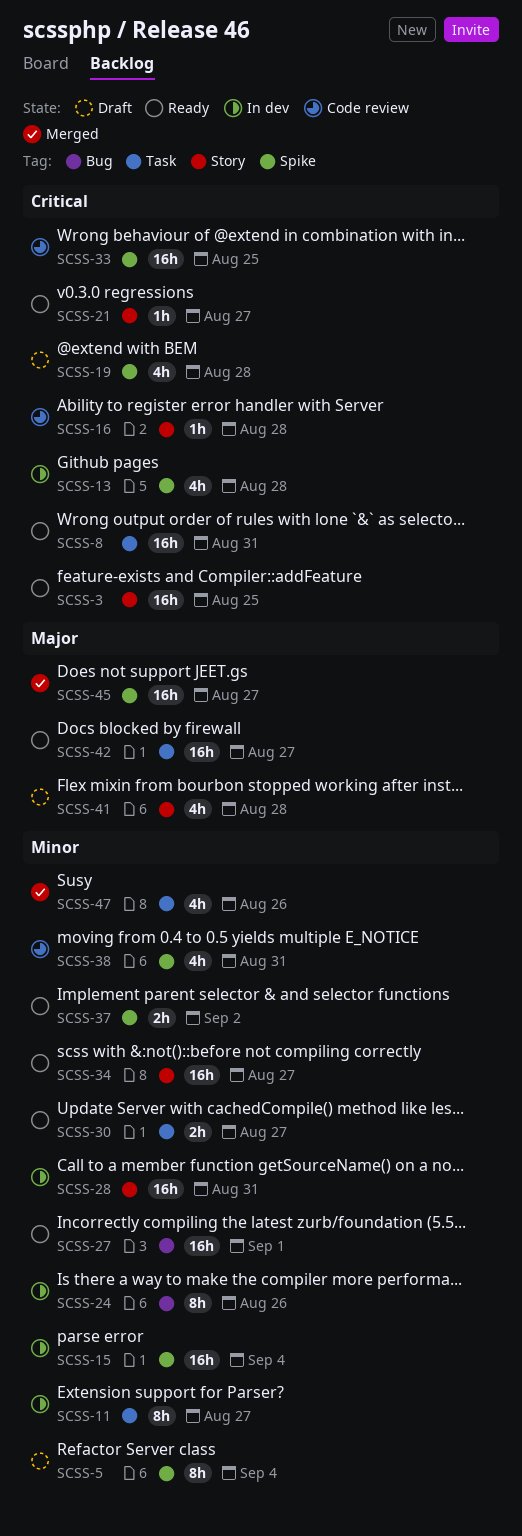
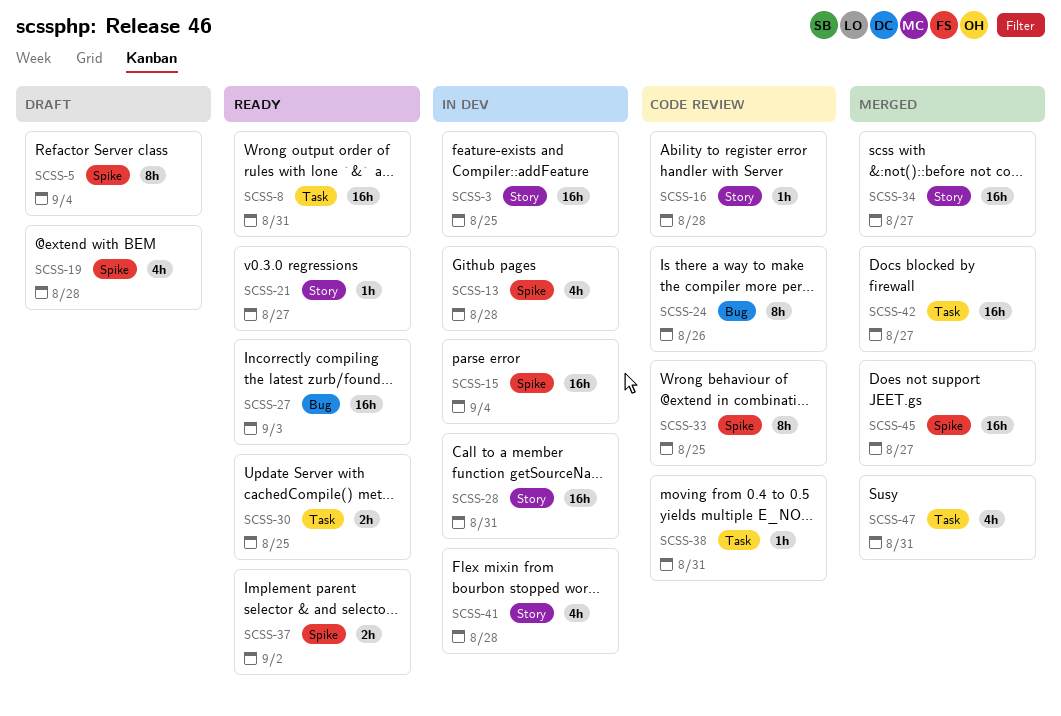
SCSS-3, status: Ready -> In dev
SCSS-11: present -> none
SCSS-24, status: In dev -> Code review
SCSS-27, due: Sep 1 -> Sep 3
SCSS-30, due: Aug 27 -> Aug 25
SCSS-33, estimate: 16h -> 8h
SCSS-34, status: Ready -> Merged
SCSS-38, label: Spike -> Task
SCSS-38, estimate: 4h -> 1h
SCSS-41, status: Draft -> In dev
SCSS-42, status: Ready -> Merged
SCSS-47, due: Aug 26 -> Aug 31

